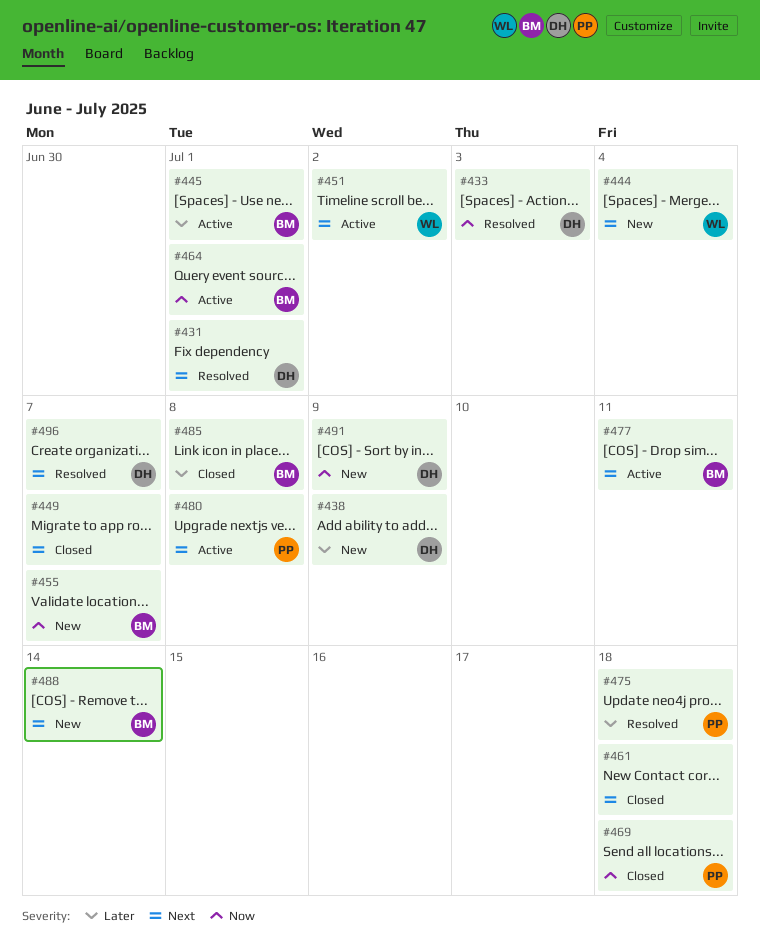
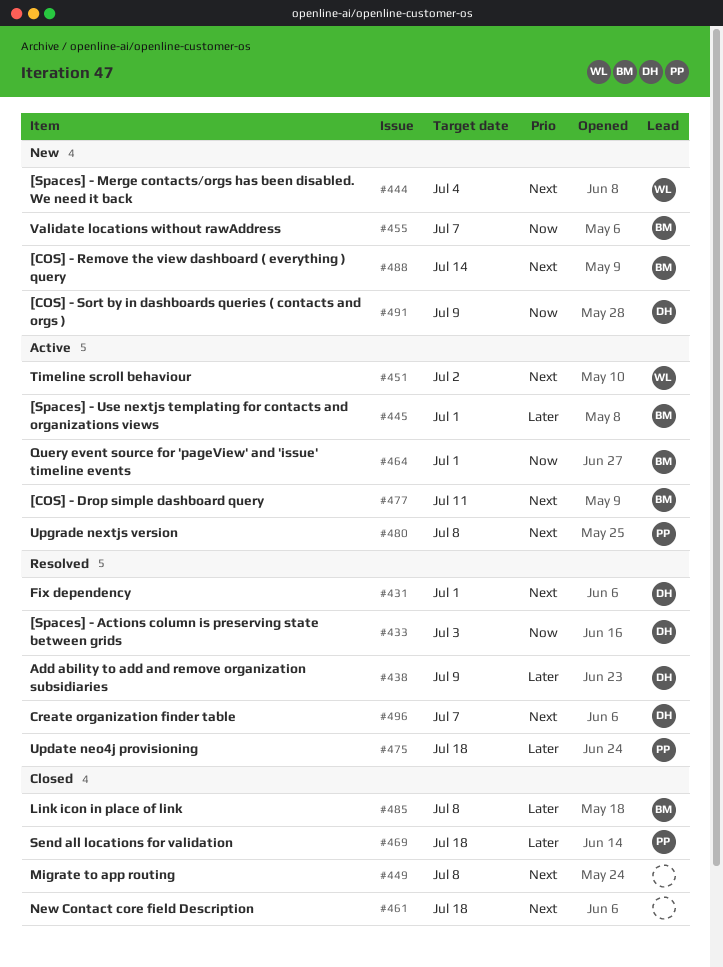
#438, status: New -> Resolved
#449, due: Jul 7 -> Jul 8
#469, priority: Now -> Later

